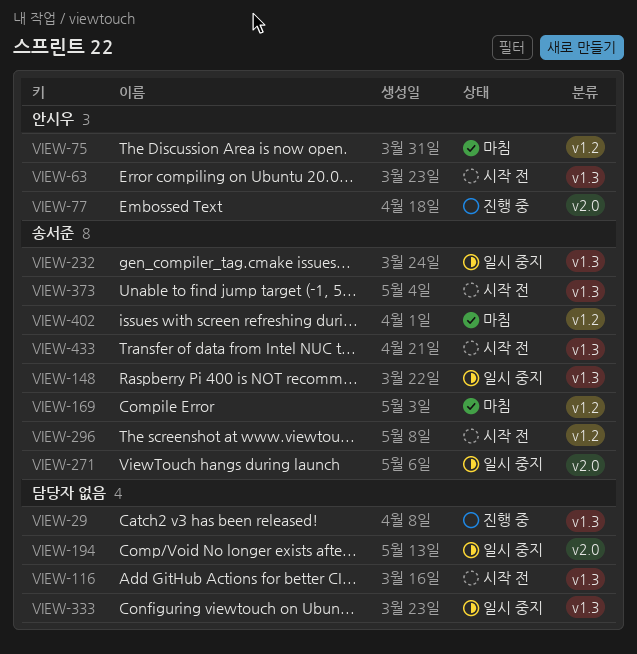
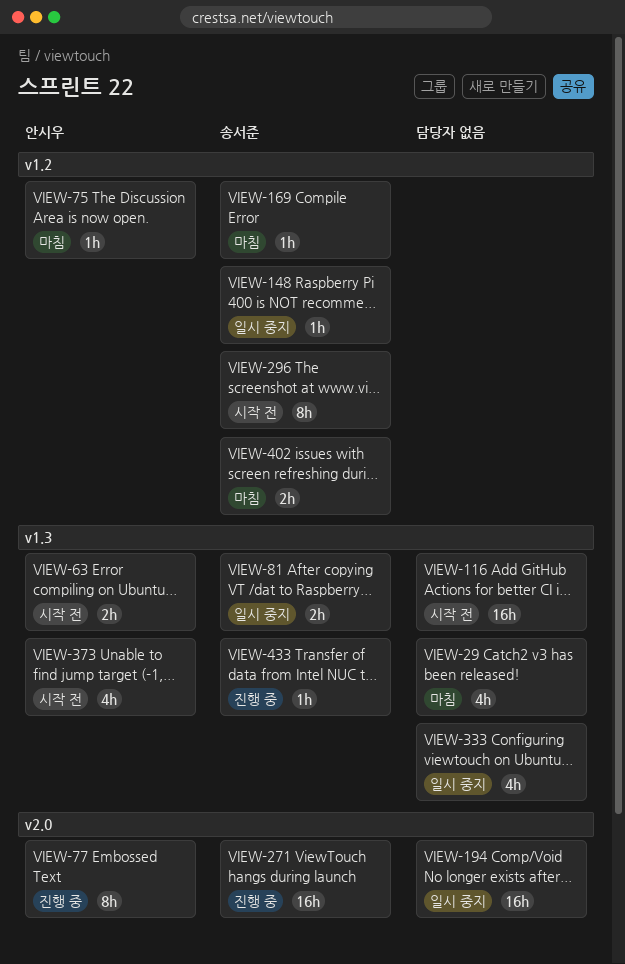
VIEW-29, status: 진행 중 -> 마침
VIEW-81: none -> present
VIEW-148, label: v1.3 -> v1.2
VIEW-232: present -> none
VIEW-271, status: 일시 중지 -> 진행 중
VIEW-373, owner: 송서준 -> 안시우
VIEW-433, status: 시작 전 -> 진행 중

